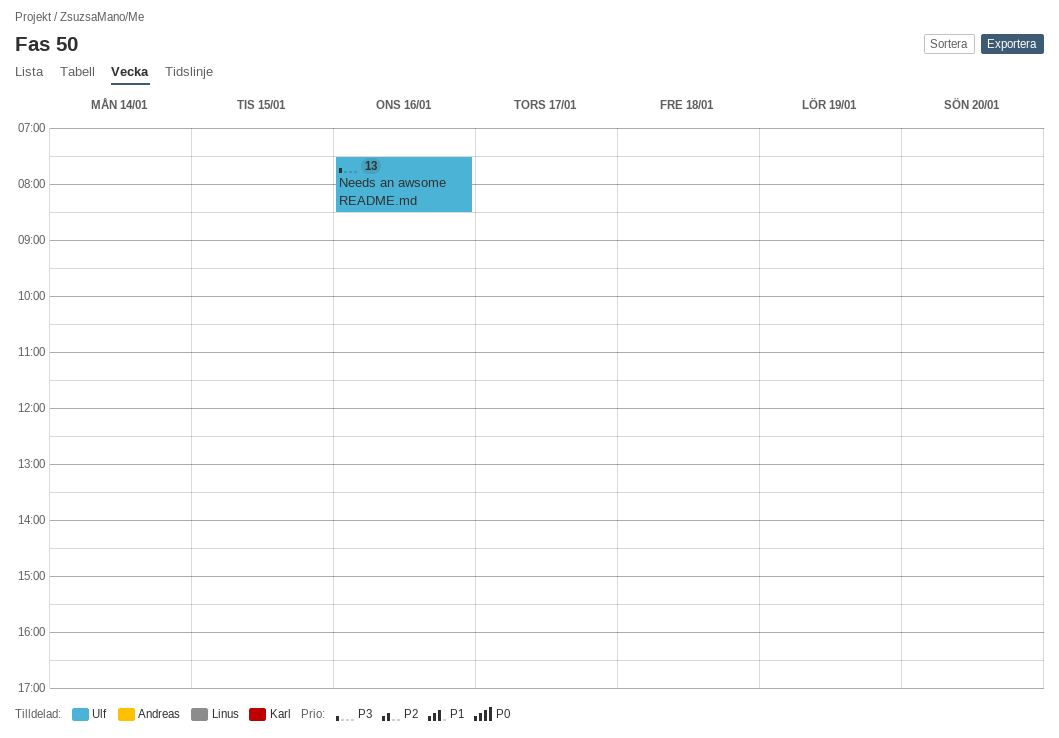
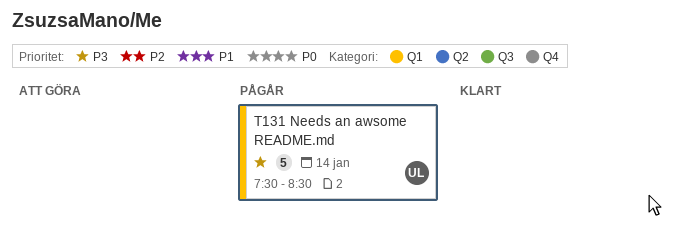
Needs an awsome README.md, estimate: 13 -> 5
Needs an awsome README.md, day: Jan 16 -> Jan 14

